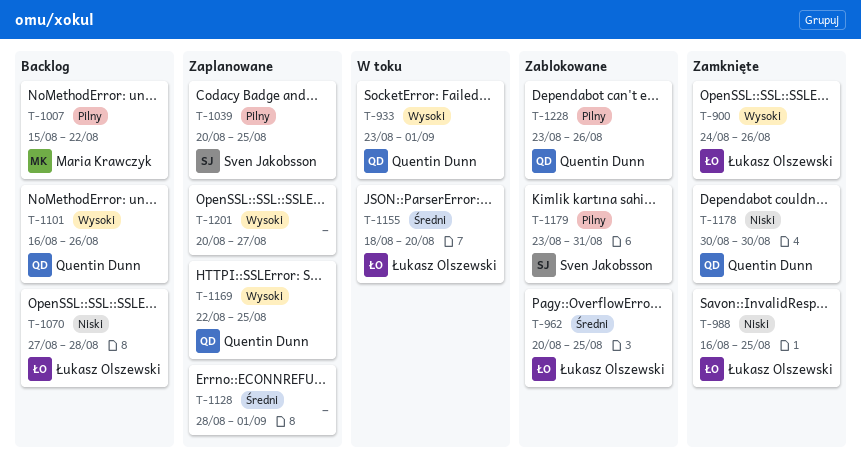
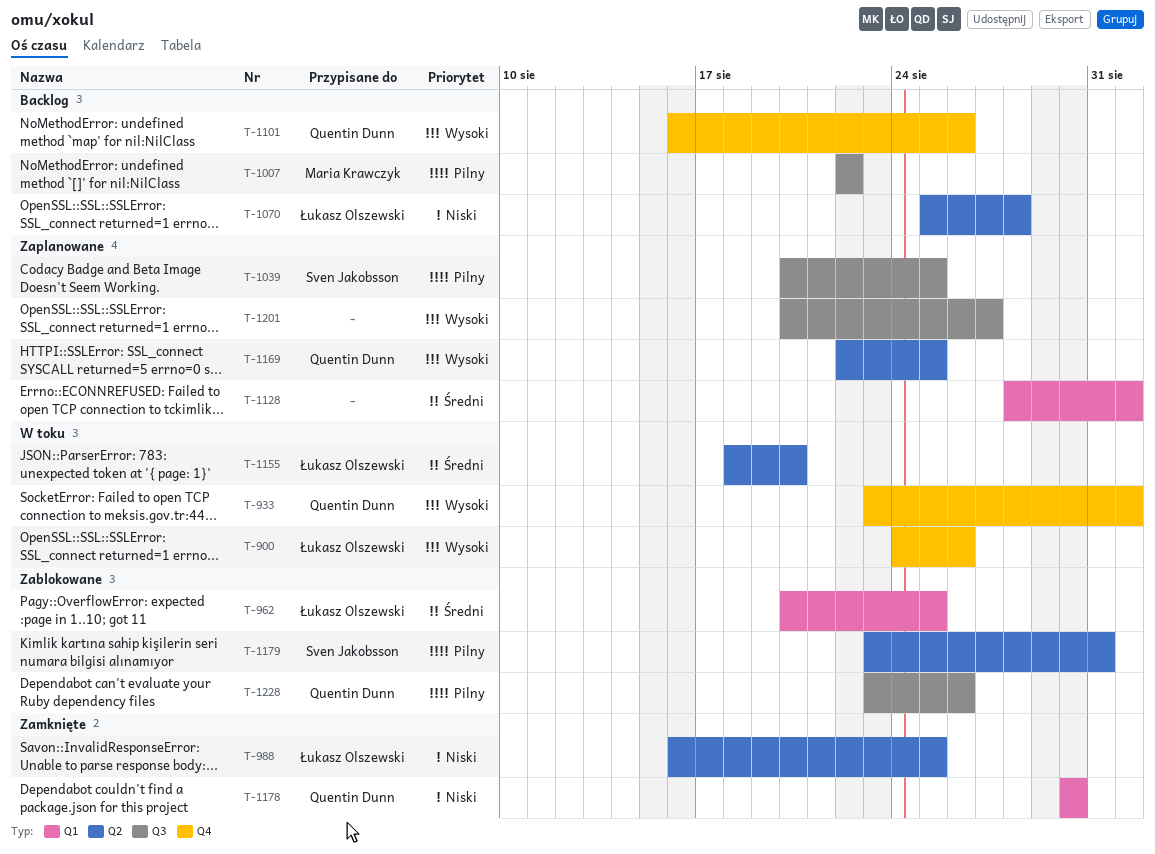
T-900, status: Zamknięte -> W toku
T-1007, start: Aug 15 -> Aug 22
T-1070, start: Aug 27 -> Aug 25

